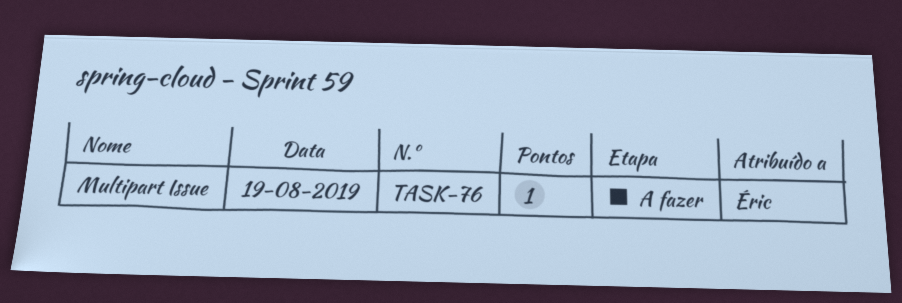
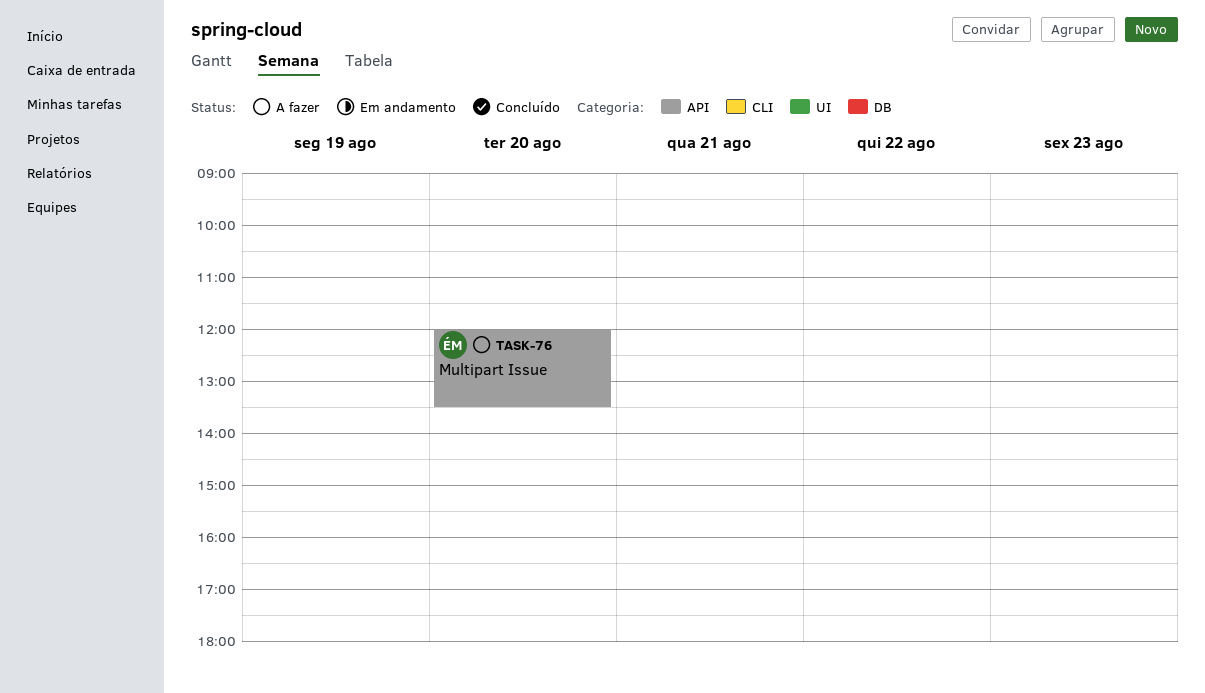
TASK-76, day: Aug 19 -> Aug 20

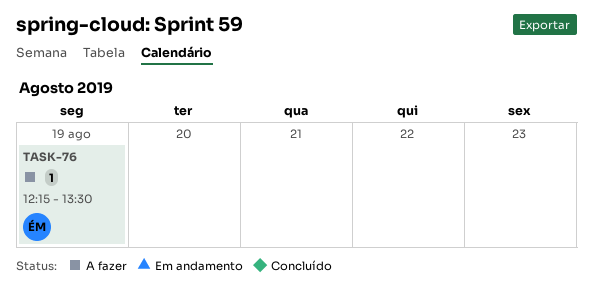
TASK-76, day: Aug 20 -> Aug 19
TASK-76, begins: 12:00 -> 12:15

